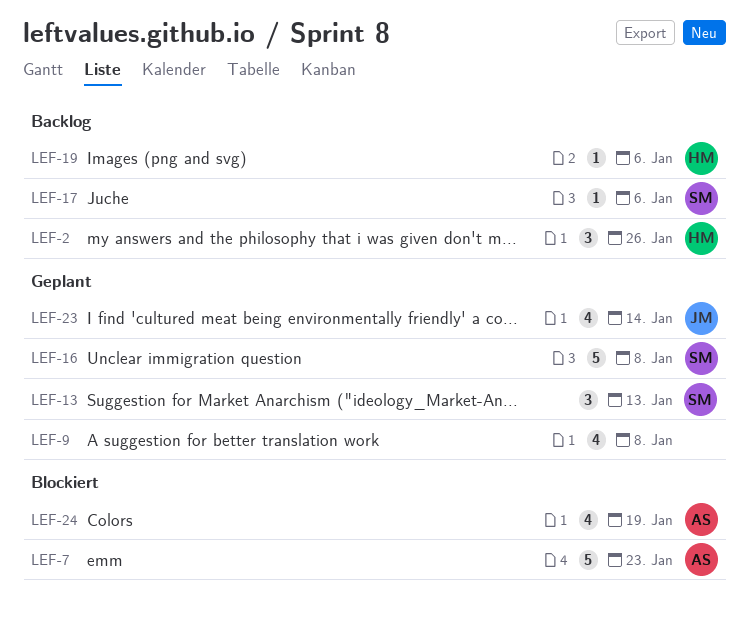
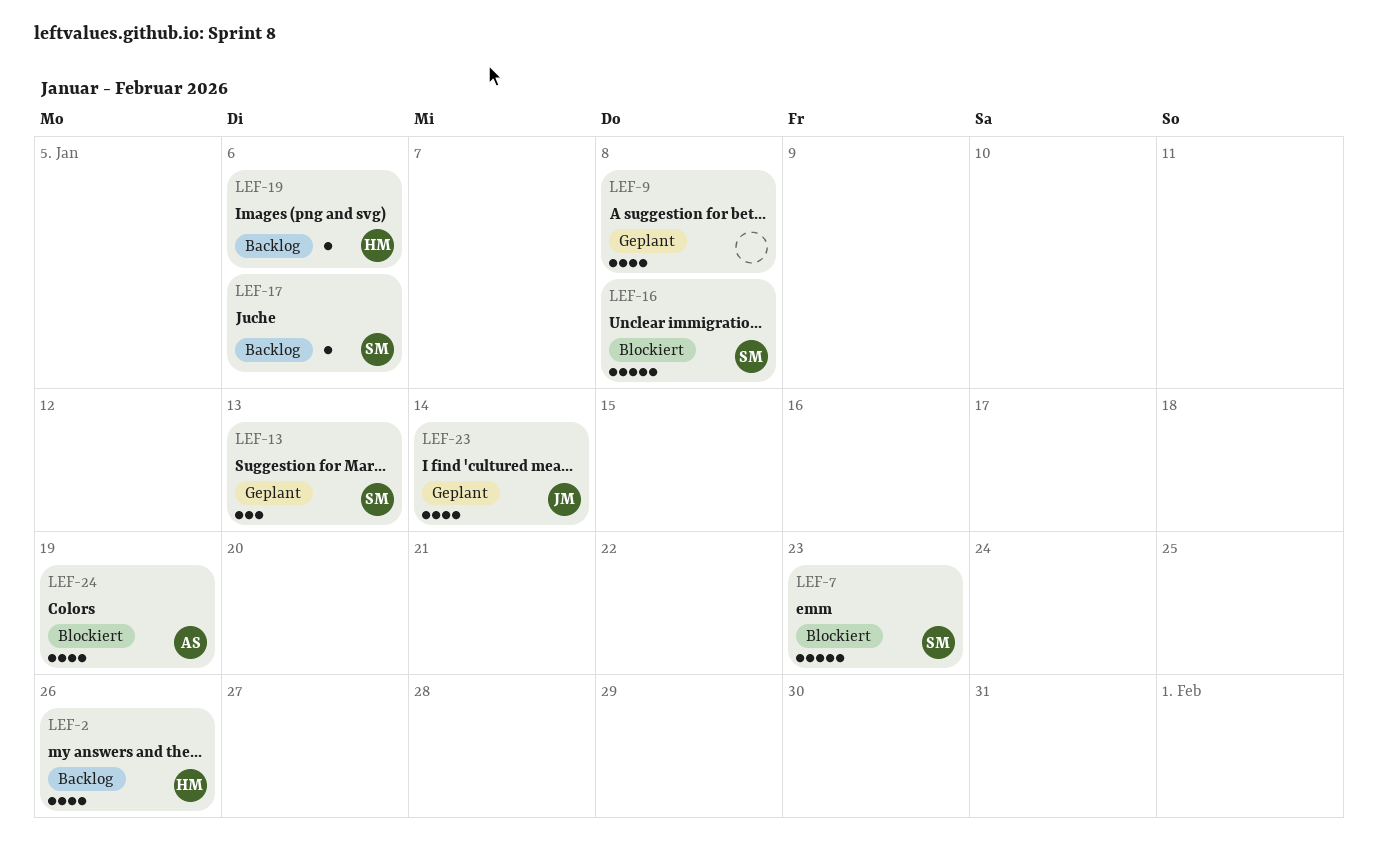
LEF-2, estimate: 3 -> 4
LEF-7, owner: AS -> SM
LEF-16, status: Geplant -> Blockiert

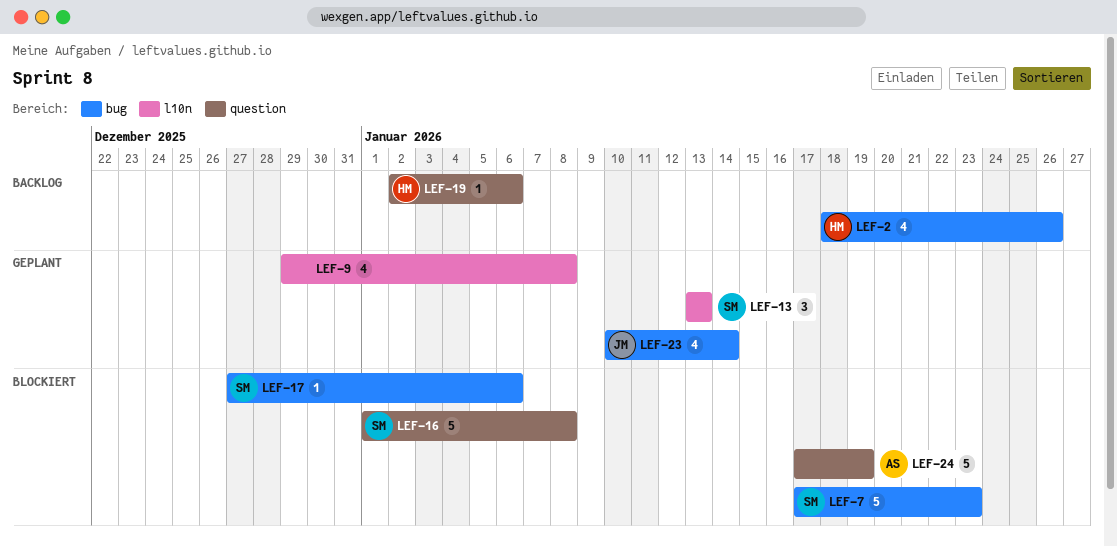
LEF-17, status: Backlog -> Blockiert
LEF-24, estimate: 4 -> 5

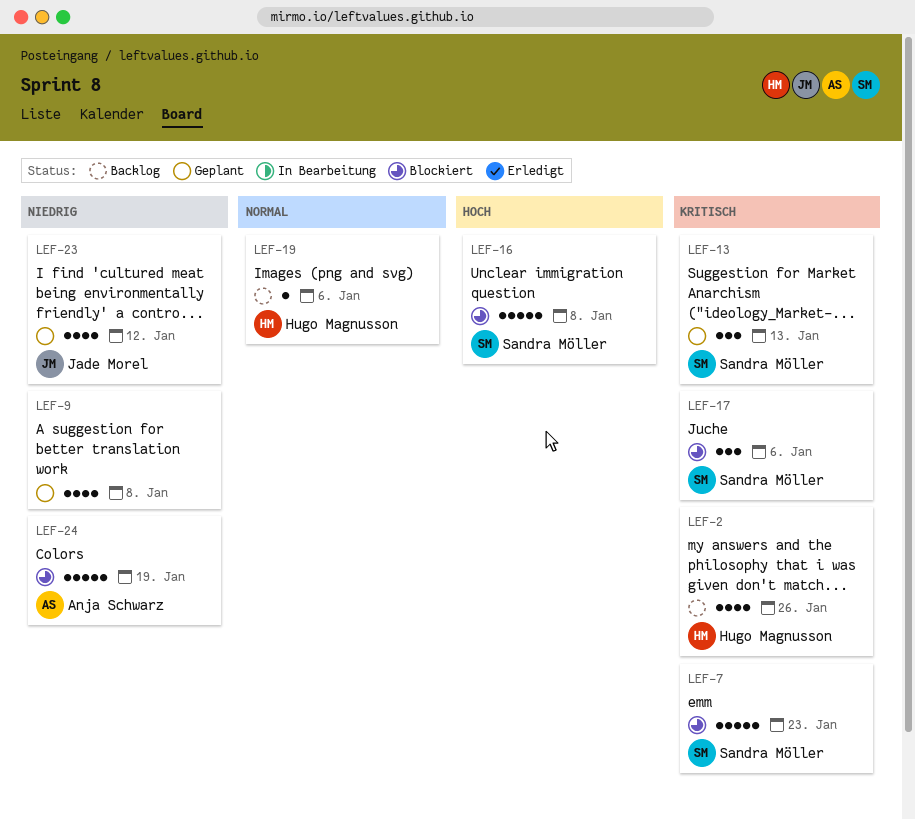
LEF-17, estimate: 1 -> 3
LEF-23, due: Jan 14 -> Jan 12

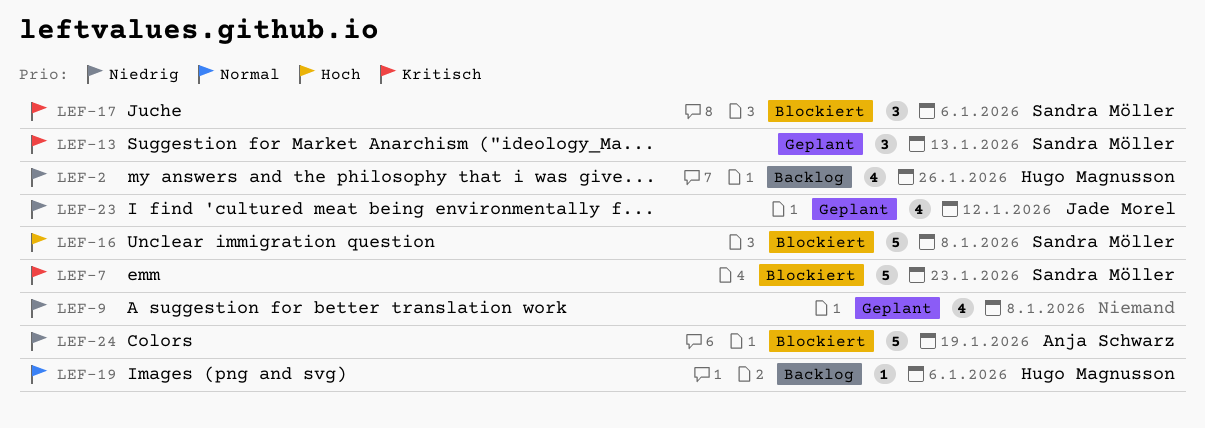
LEF-2, priority: Kritisch -> Niedrig

